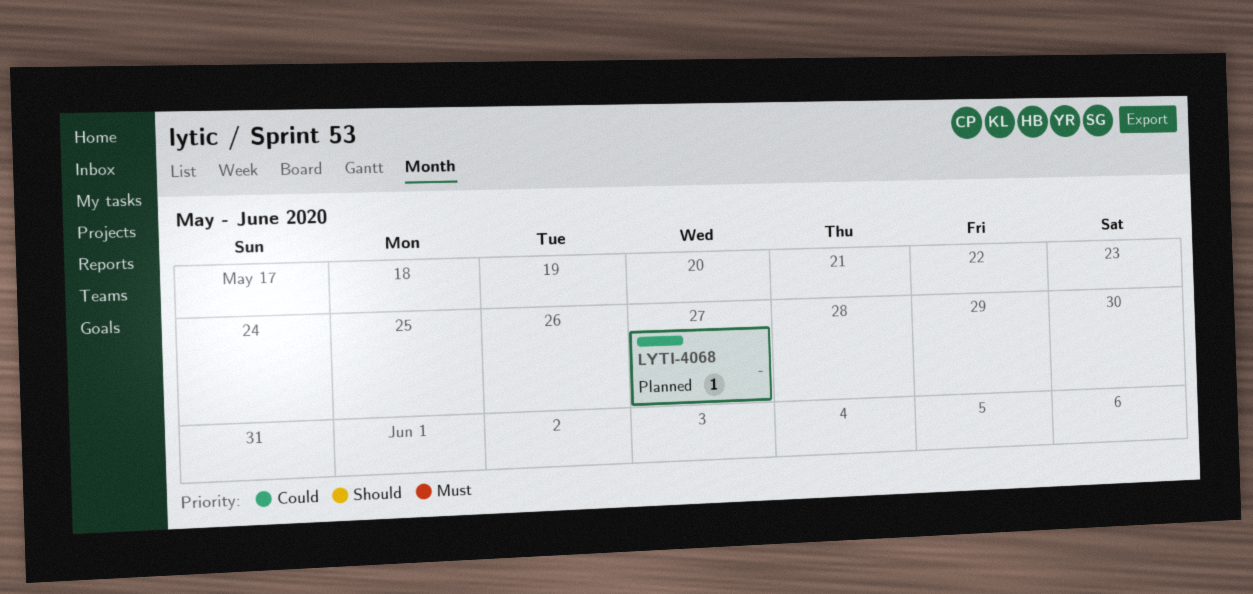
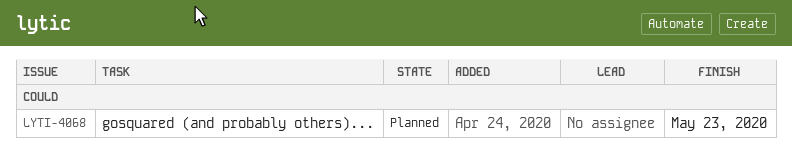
LYTI-4068, due: May 27 -> May 23

